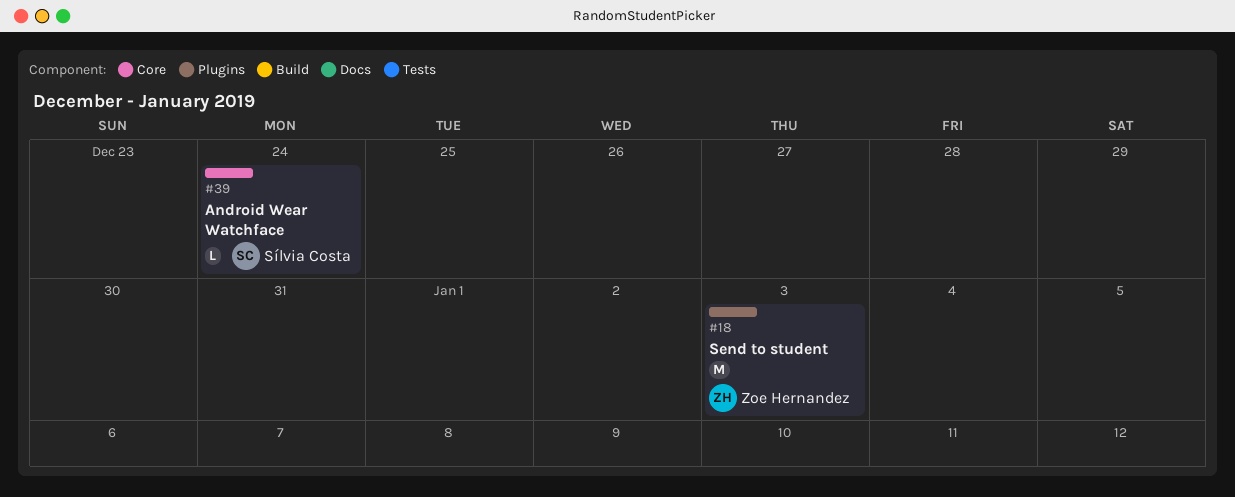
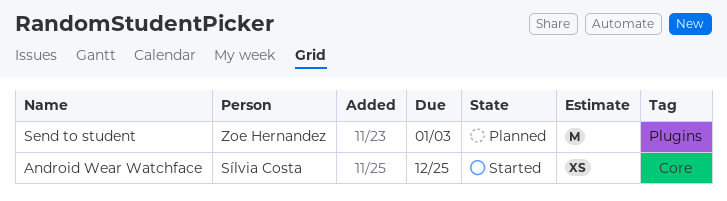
Android Wear Watchface, estimate: L -> XS
Android Wear Watchface, due: Dec 24 -> Dec 25

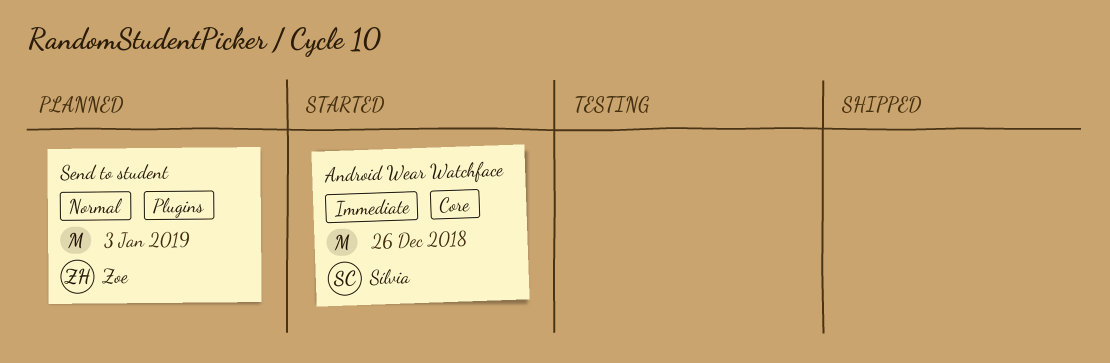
Android Wear Watchface, estimate: XS -> M
Android Wear Watchface, due: Dec 25 -> Dec 26

